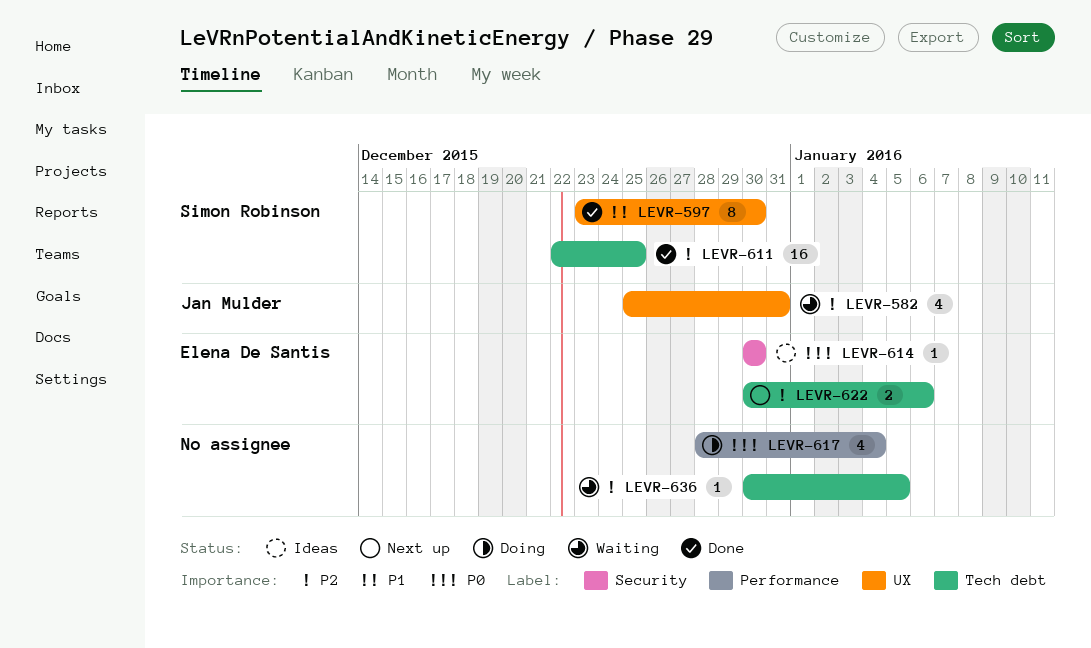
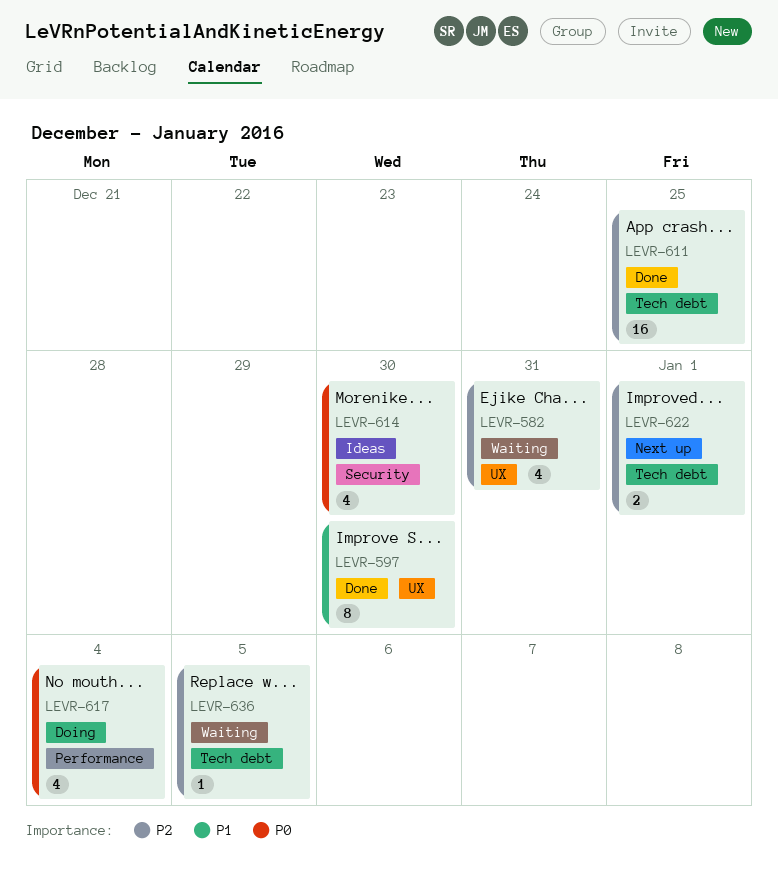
LEVR-614, estimate: 1 -> 4
LEVR-622, due: Jan 6 -> Jan 1

